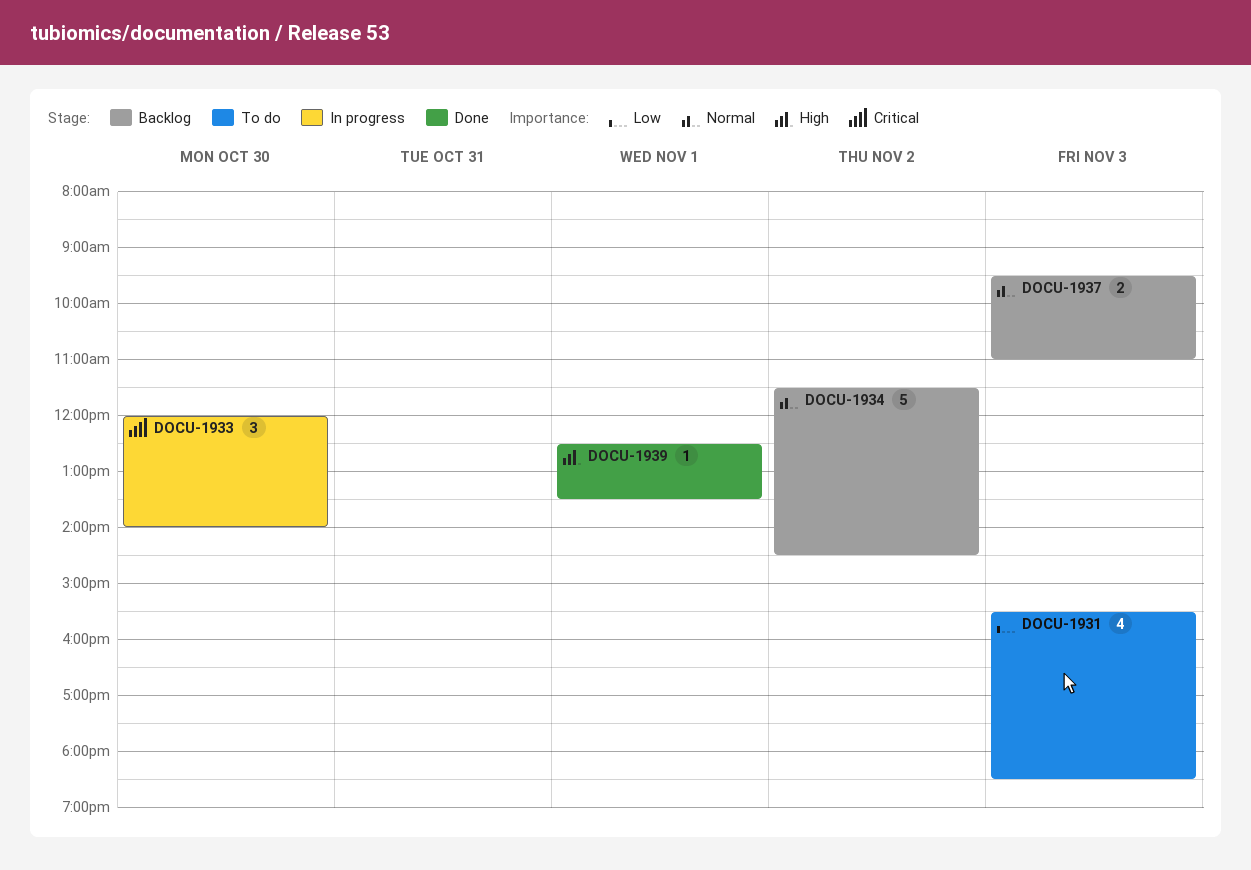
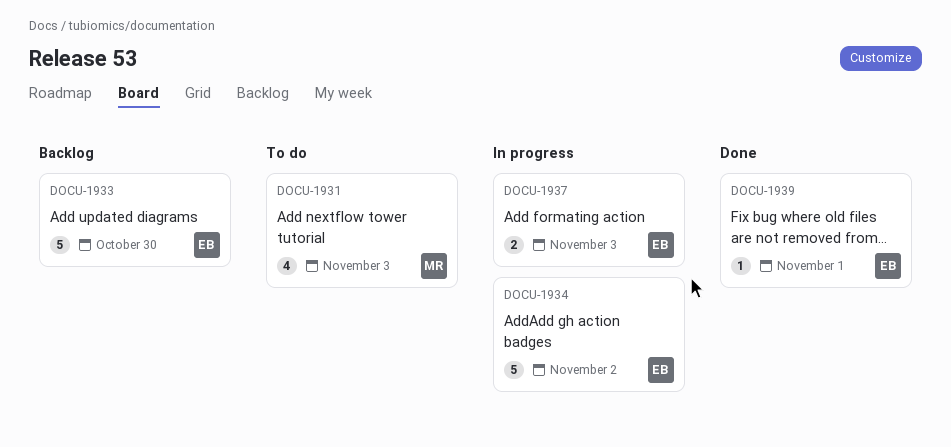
DOCU-1933, status: In progress -> Backlog
DOCU-1933, estimate: 3 -> 5
DOCU-1934, status: Backlog -> In progress
DOCU-1937, status: Backlog -> In progress

